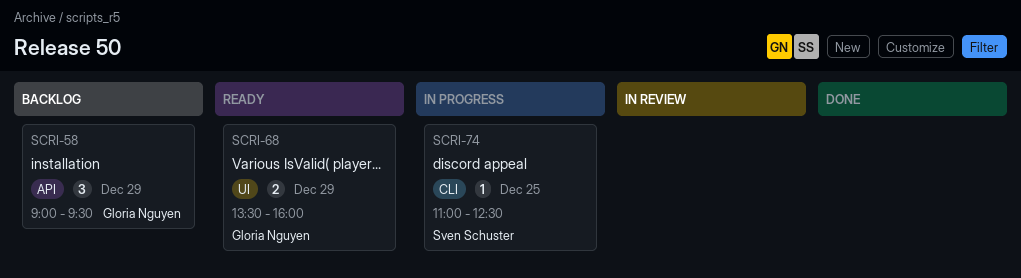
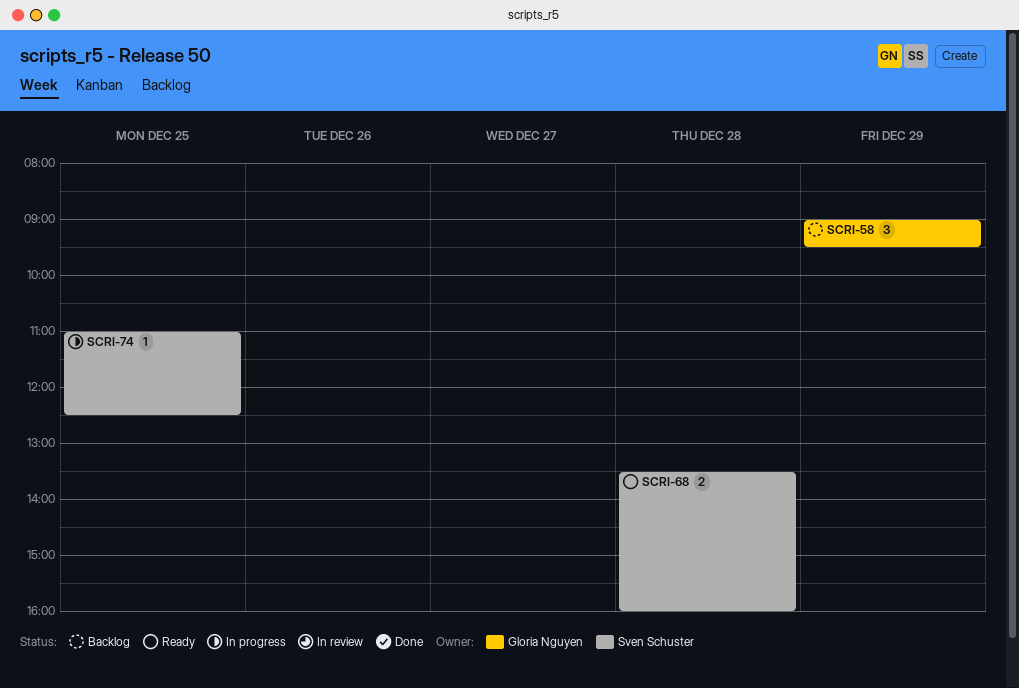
SCRI-68, owner: Gloria Nguyen -> Sven Schuster
SCRI-68, day: Dec 29 -> Dec 28

